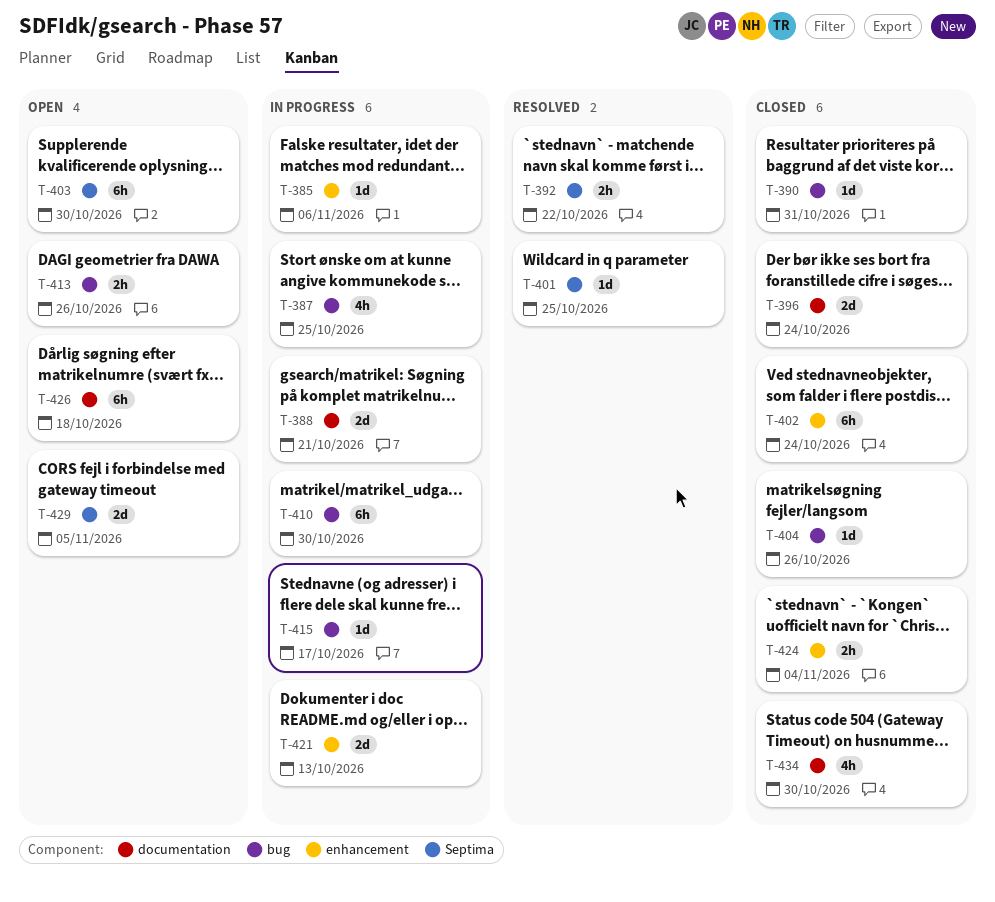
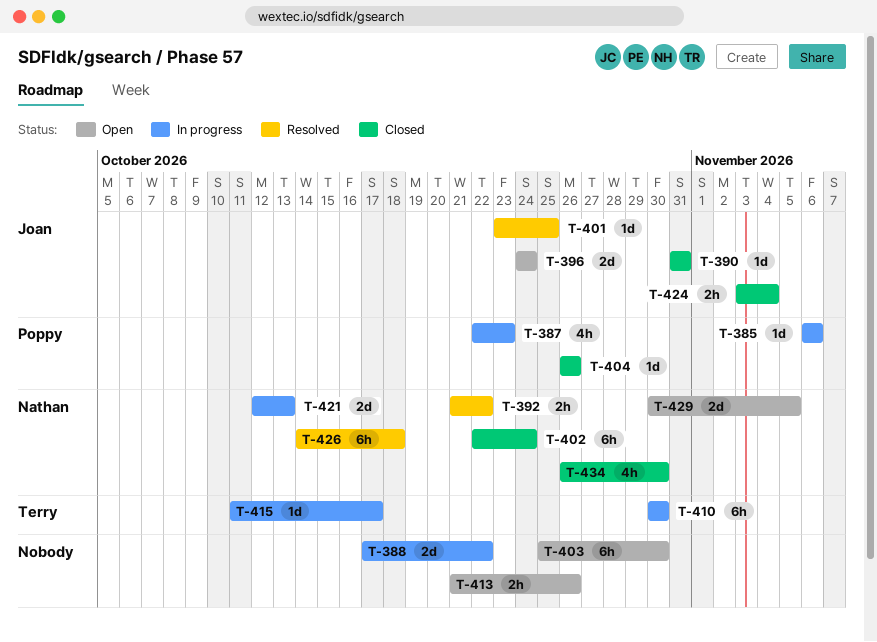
T-387, due: Oct 25 -> Oct 23
T-388, due: Oct 21 -> Oct 22
T-396, status: Closed -> Open
T-426, status: Open -> Resolved

